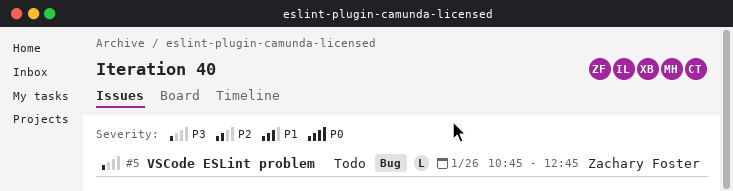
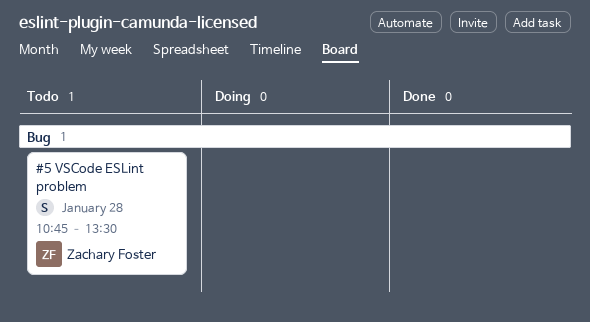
#5, estimate: L -> S
#5, day: Jan 26 -> Jan 28
#5, ends: 12:45 -> 13:30

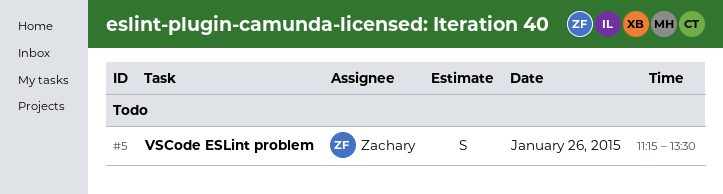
#5, day: Jan 28 -> Jan 26
#5, begins: 10:45 -> 11:15

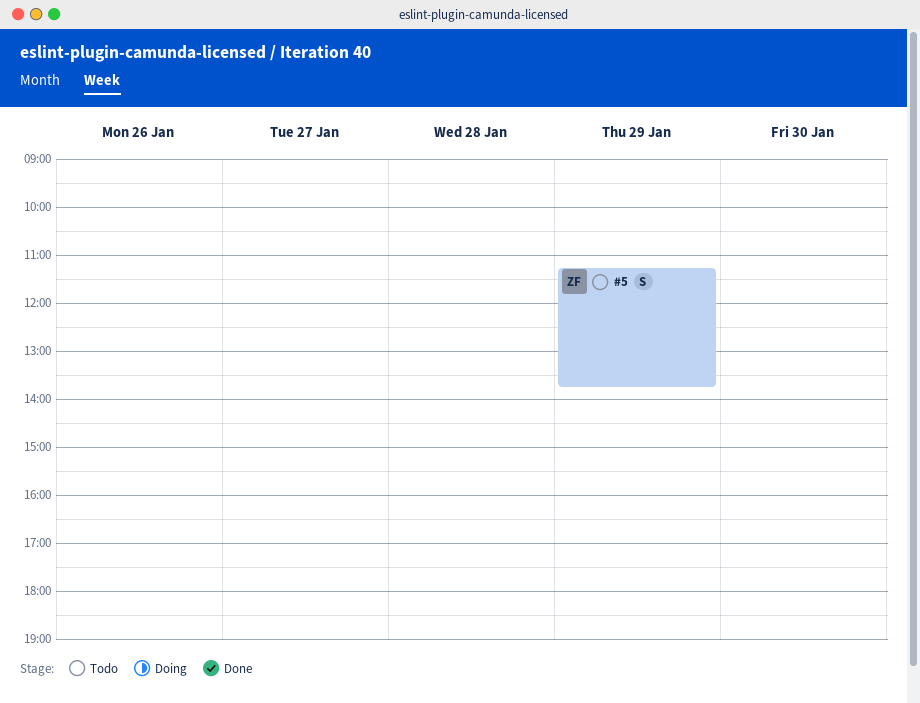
#5, day: Jan 26 -> Jan 29
#5, ends: 13:30 -> 13:45

